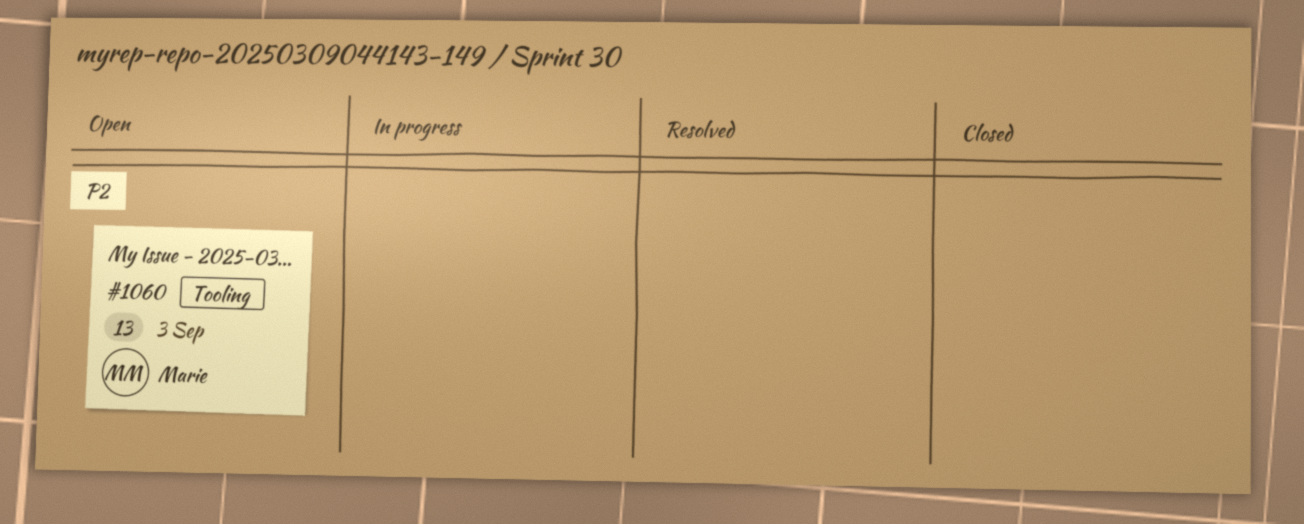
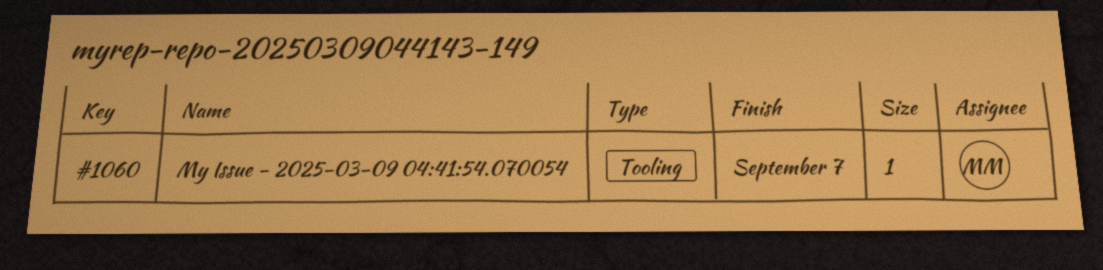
#1060, estimate: 13 -> 1
#1060, due: Sep 3 -> Sep 7

